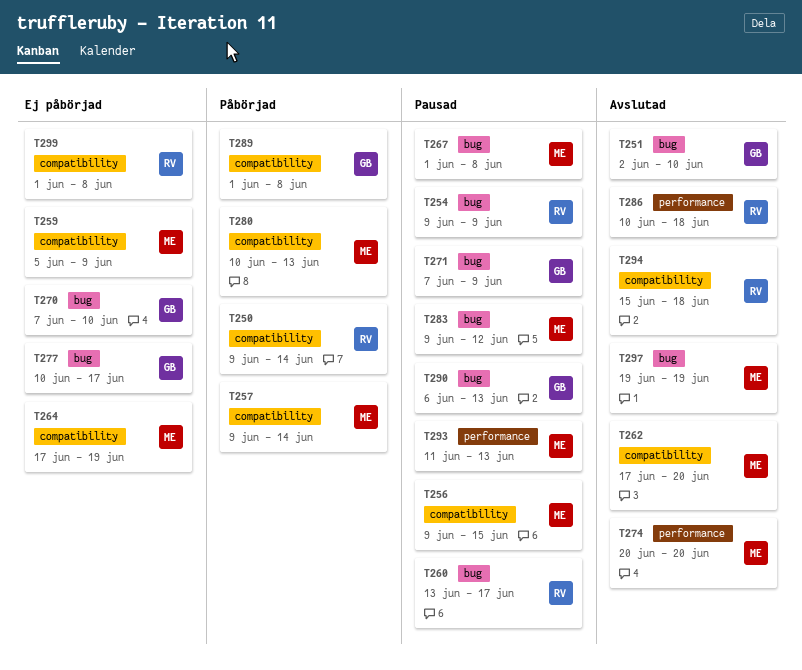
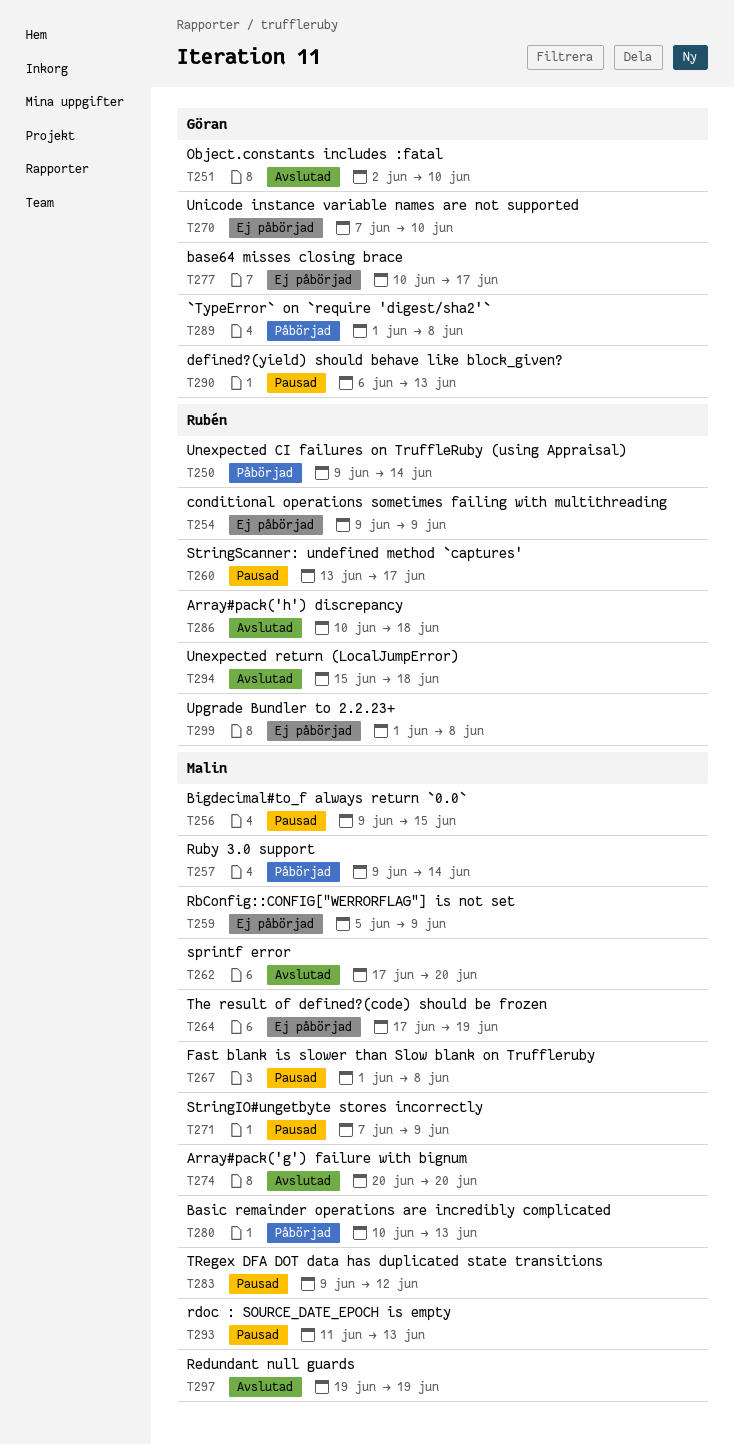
T254, status: Pausad -> Ej påbörjad
T271, owner: Göran -> Malin

